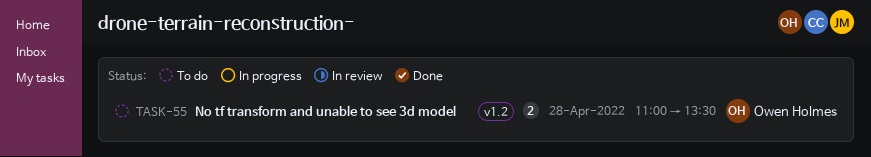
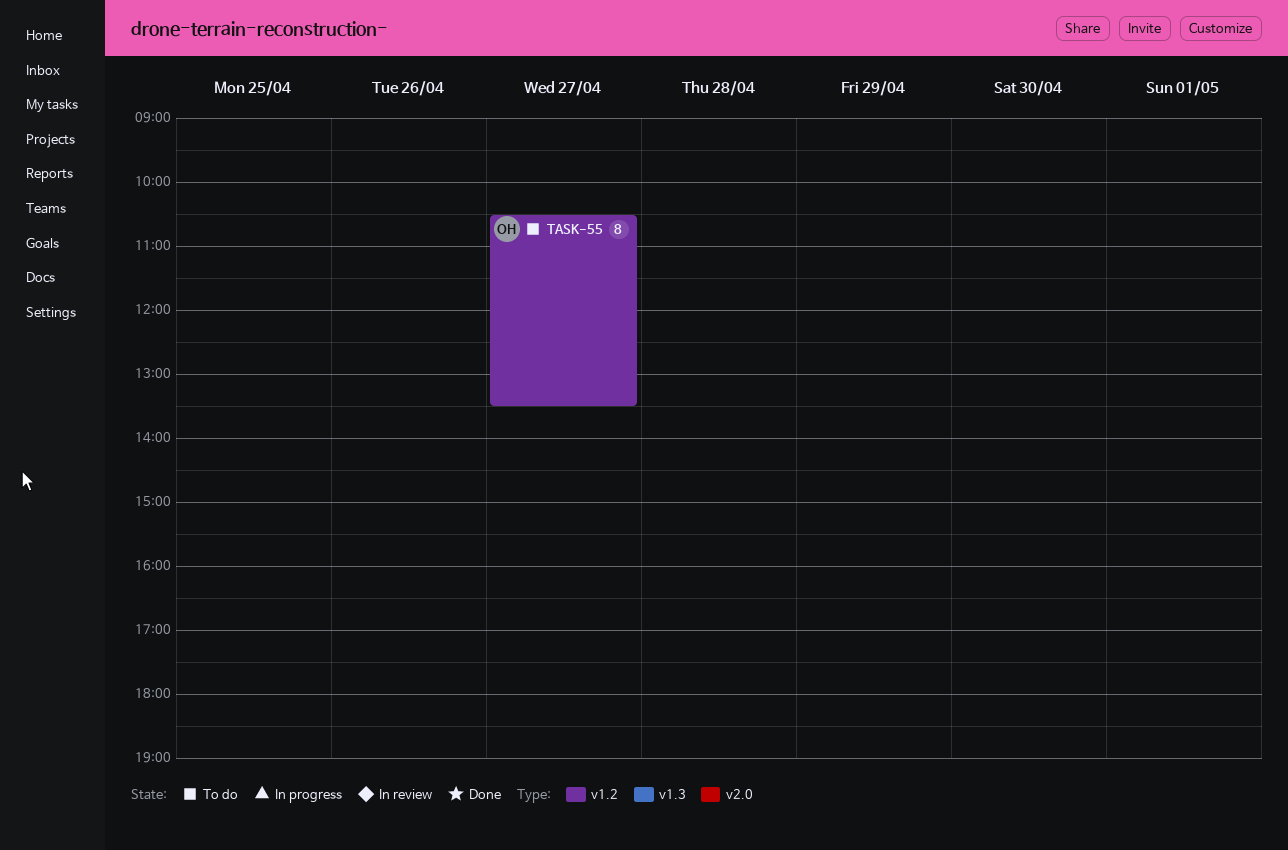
TASK-55, estimate: 2 -> 8
TASK-55, day: Apr 28 -> Apr 27
TASK-55, begins: 11:00 -> 10:30

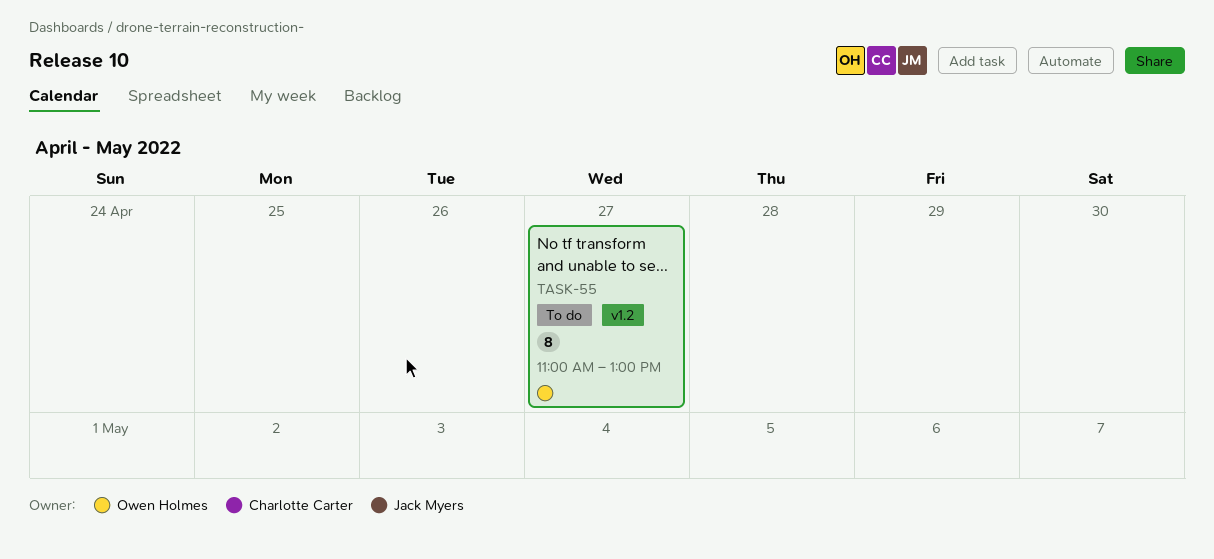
TASK-55, begins: 10:30 -> 11:00
TASK-55, ends: 13:30 -> 13:00

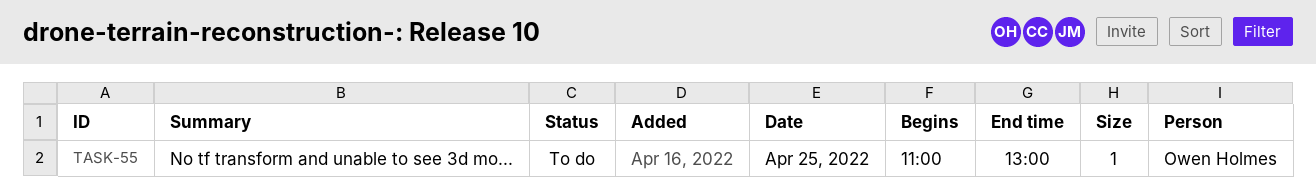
TASK-55, estimate: 8 -> 1
TASK-55, day: Apr 27 -> Apr 25

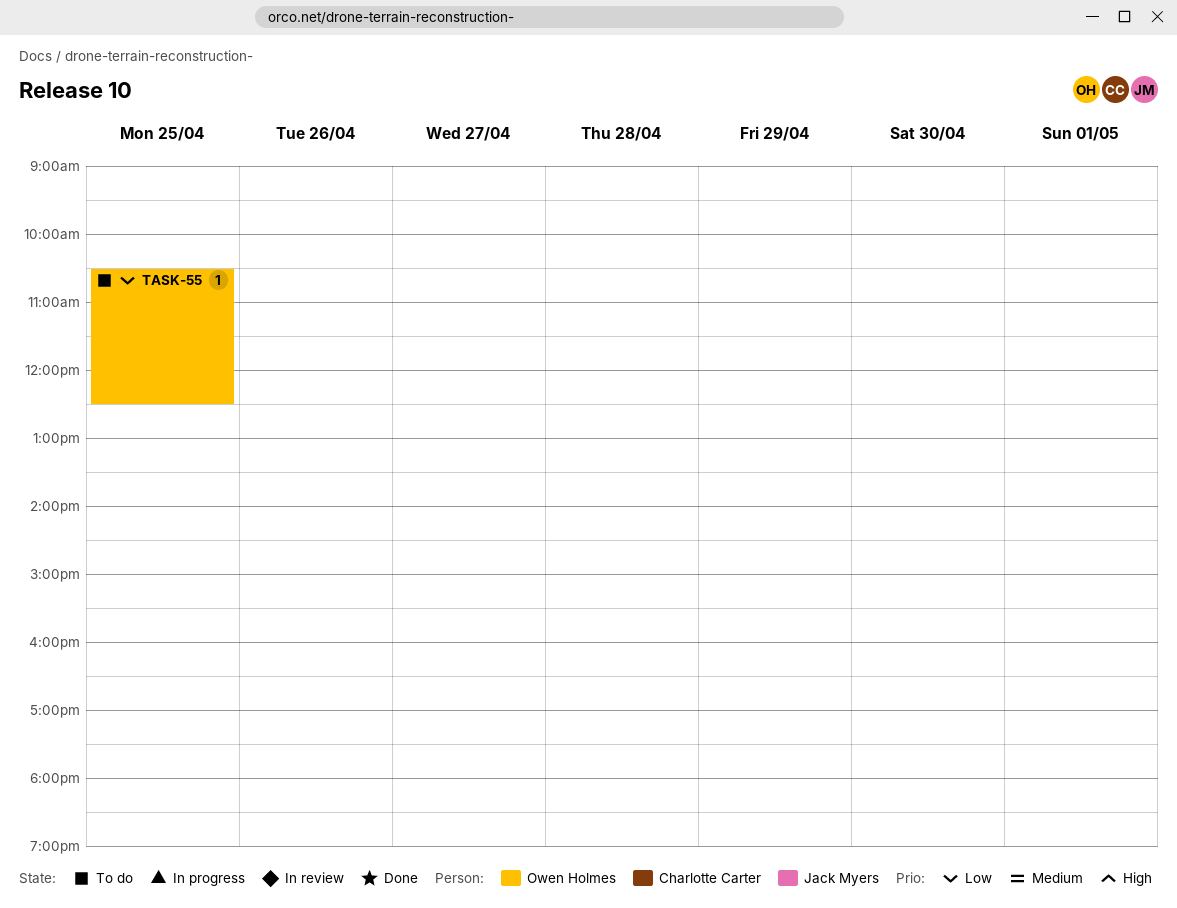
TASK-55, begins: 11:00 -> 10:30
TASK-55, ends: 13:00 -> 12:30

